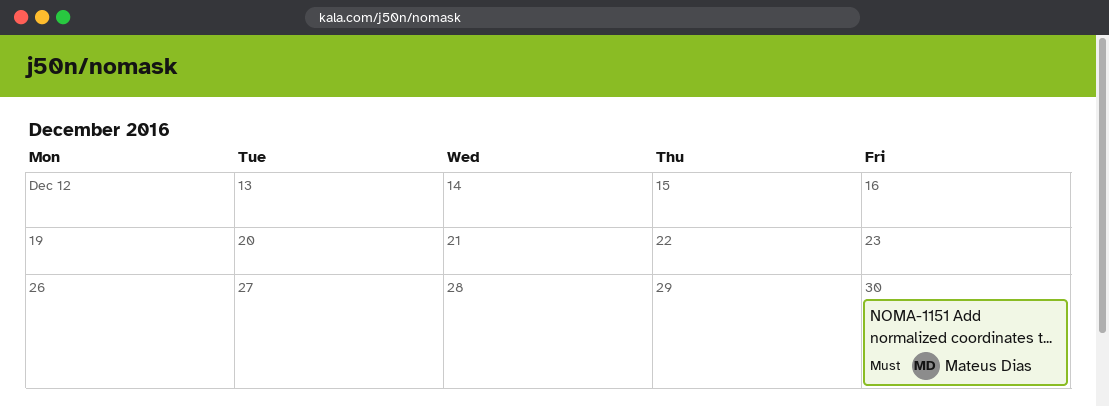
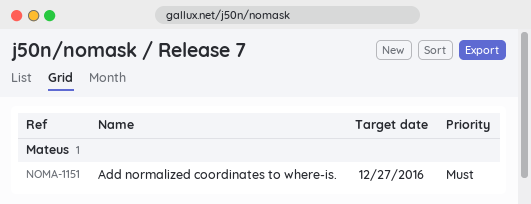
NOMA-1151, due: Dec 30 -> Dec 27

